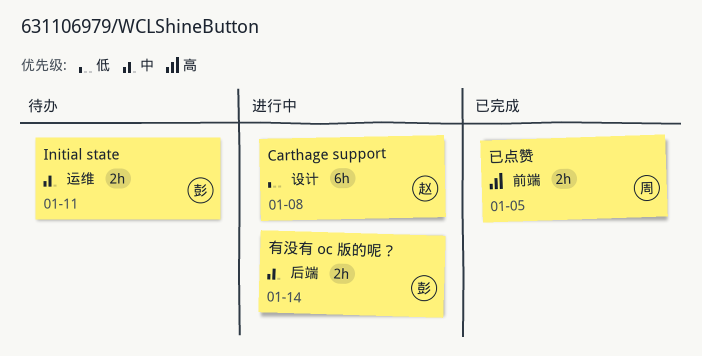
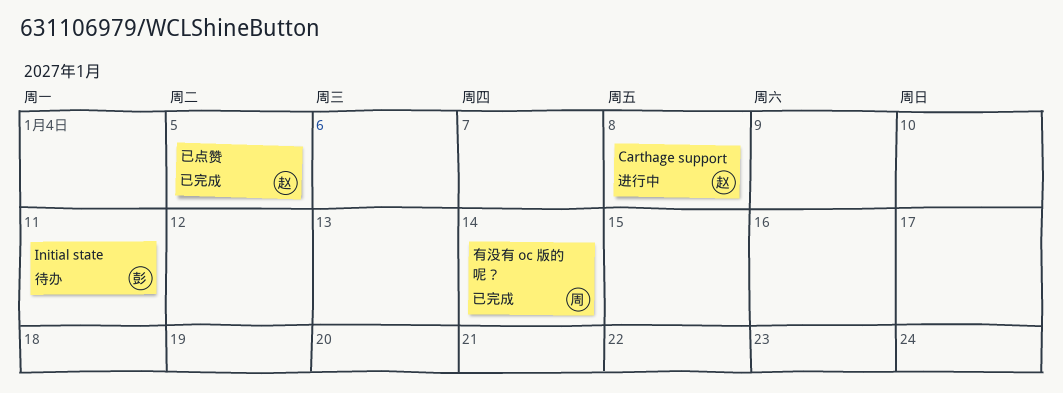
已点赞, owner: 周 -> 赵
有没有 oc 版的呢？, status: 进行中 -> 已完成
有没有 oc 版的呢？, owner: 彭 -> 周

